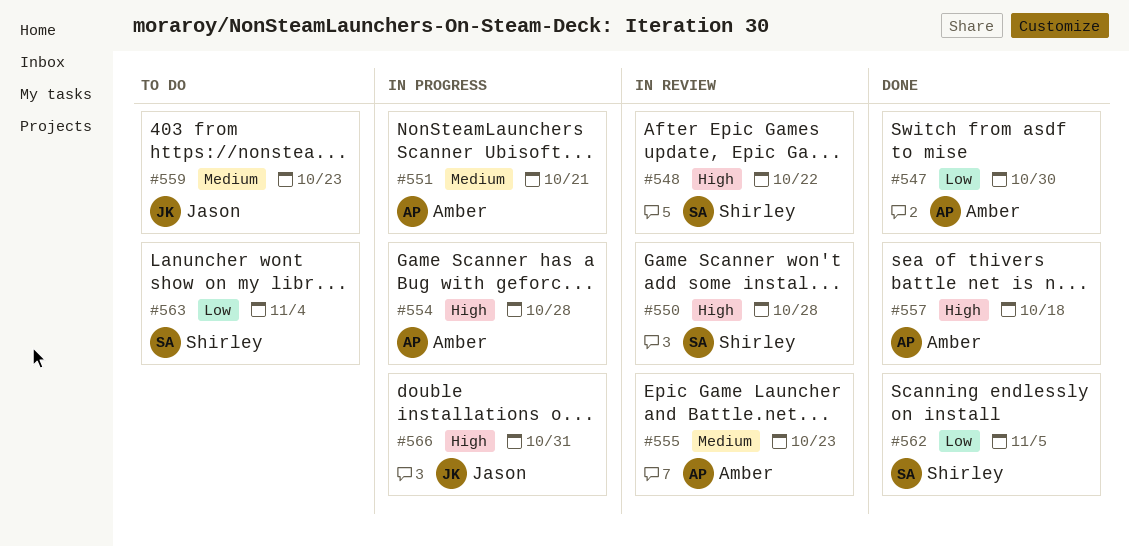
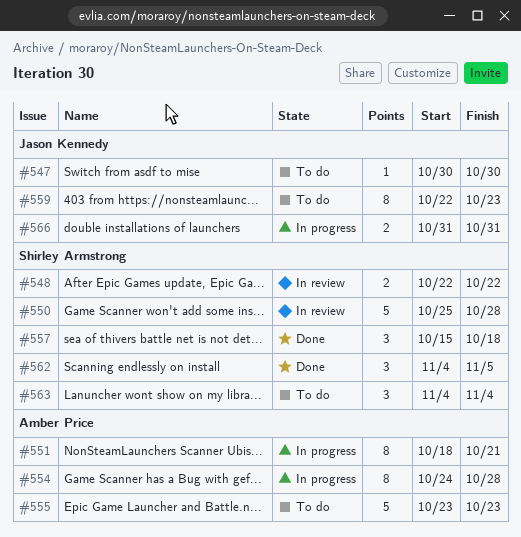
#547, status: Done -> To do
#547, owner: Amber Price -> Jason Kennedy
#555, status: In review -> To do
#557, owner: Amber Price -> Shirley Armstrong

